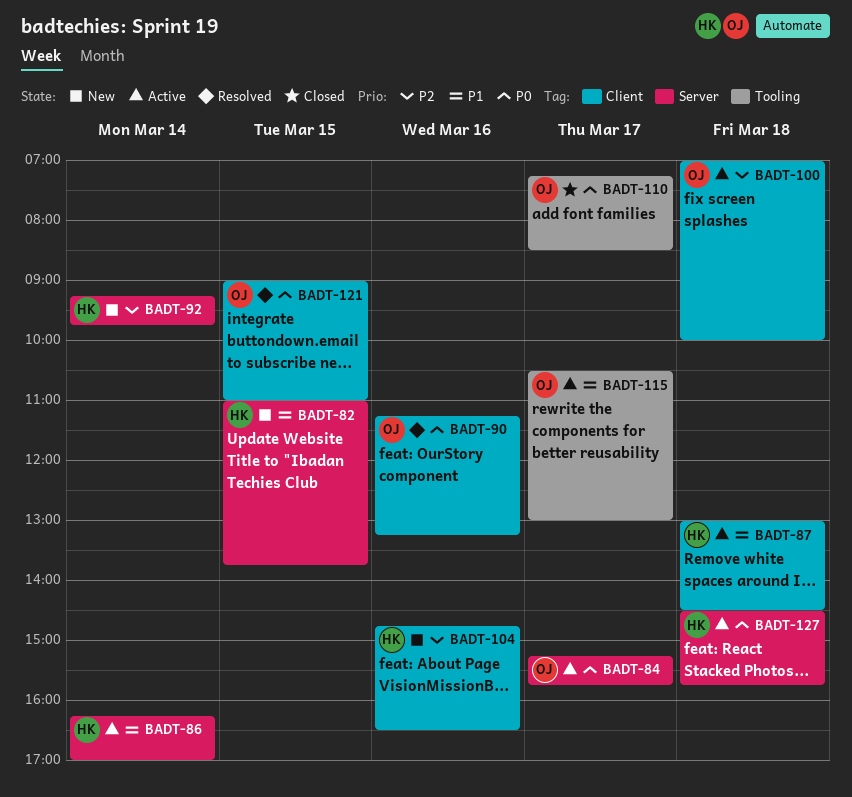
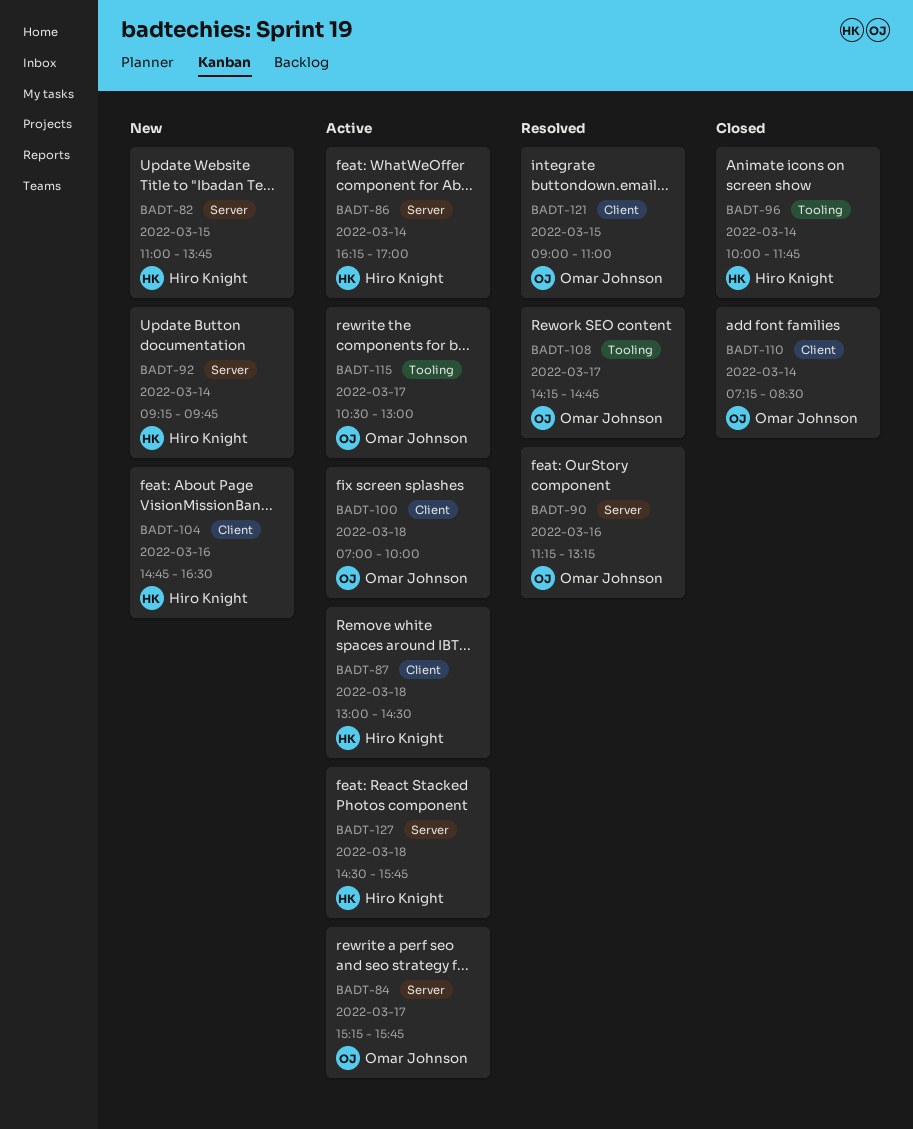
BADT-90, label: Client -> Server
BADT-96: none -> present
BADT-108: none -> present
BADT-110, label: Tooling -> Client
BADT-110, day: Mar 17 -> Mar 14

